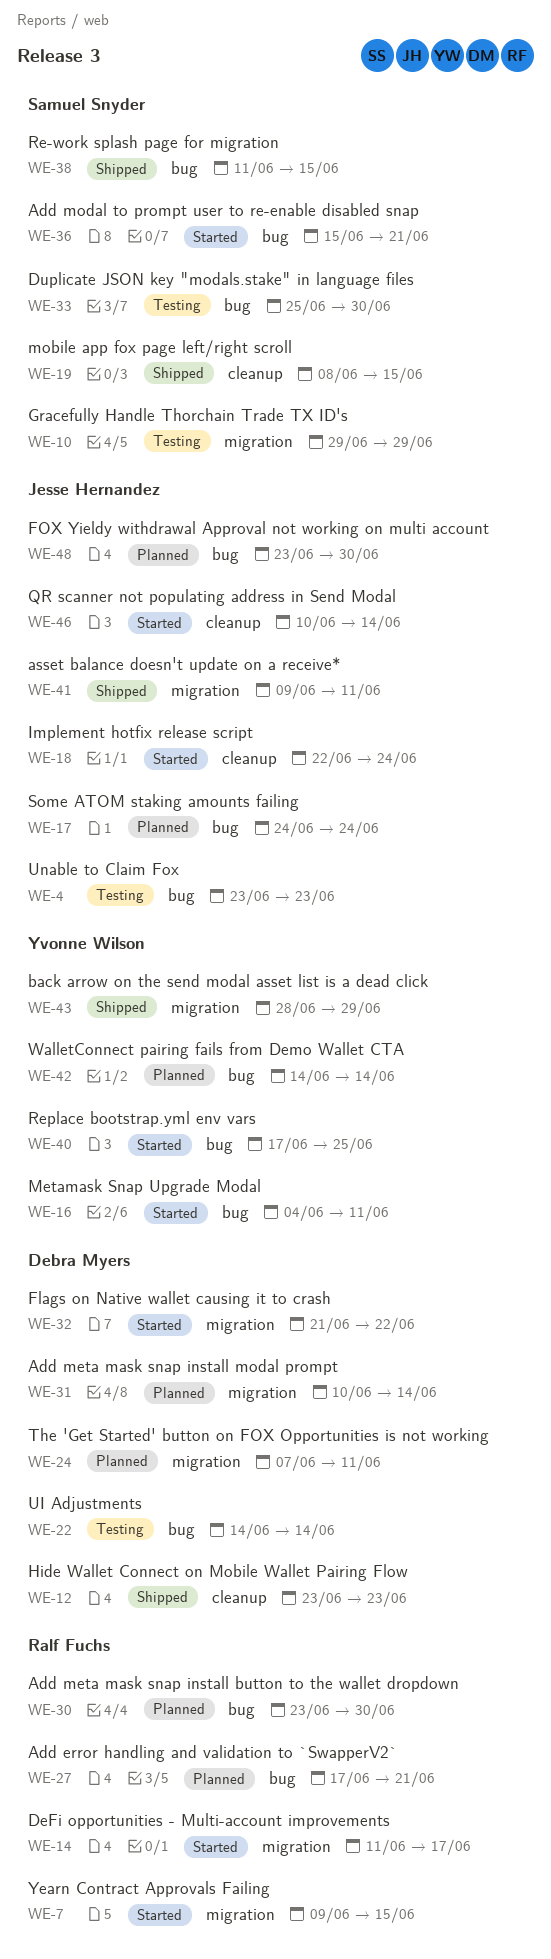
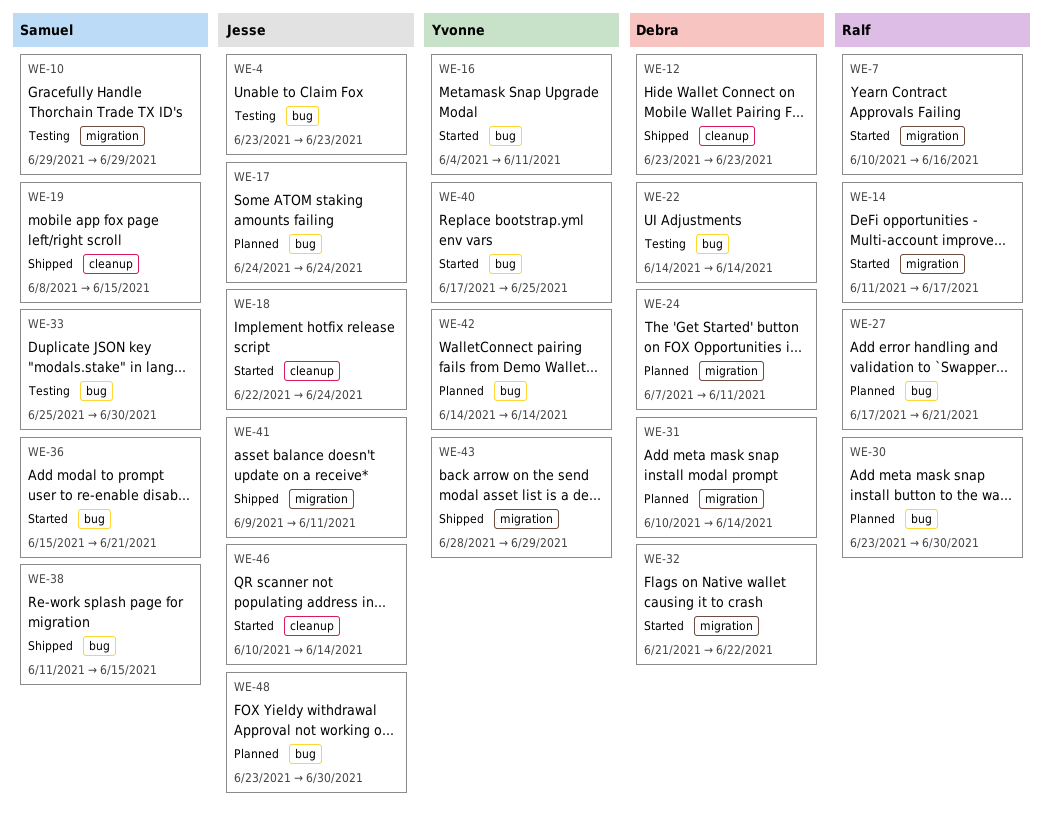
WE-7, start: Jun 9 -> Jun 10
WE-7, due: Jun 15 -> Jun 16

